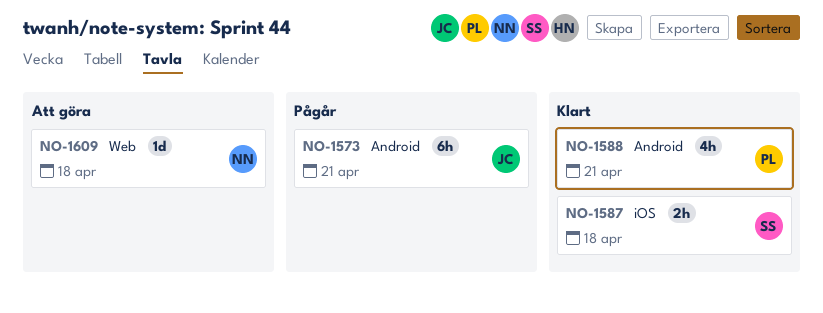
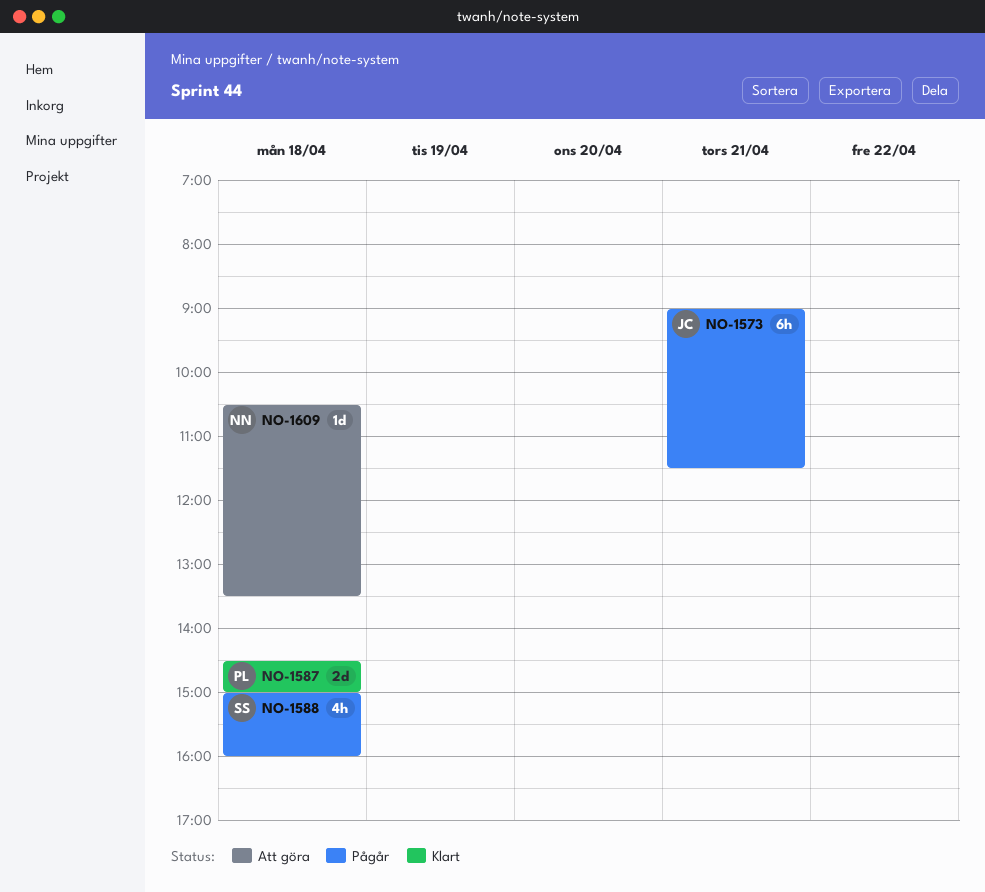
NO-1587, owner: SS -> PL
NO-1587, estimate: 2h -> 2d
NO-1588, status: Klart -> Pågår
NO-1588, owner: PL -> SS
NO-1588, day: Apr 21 -> Apr 18

